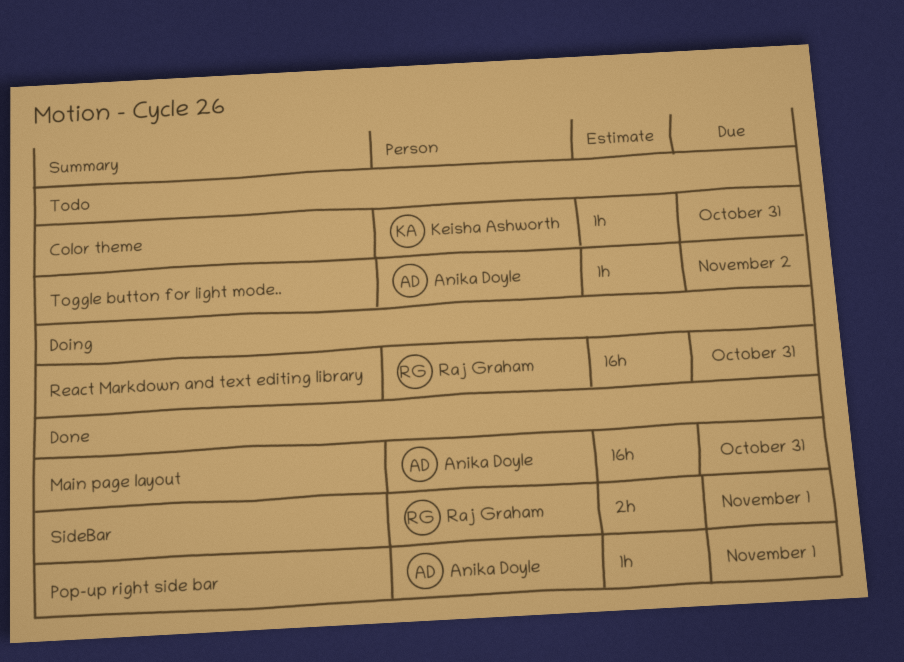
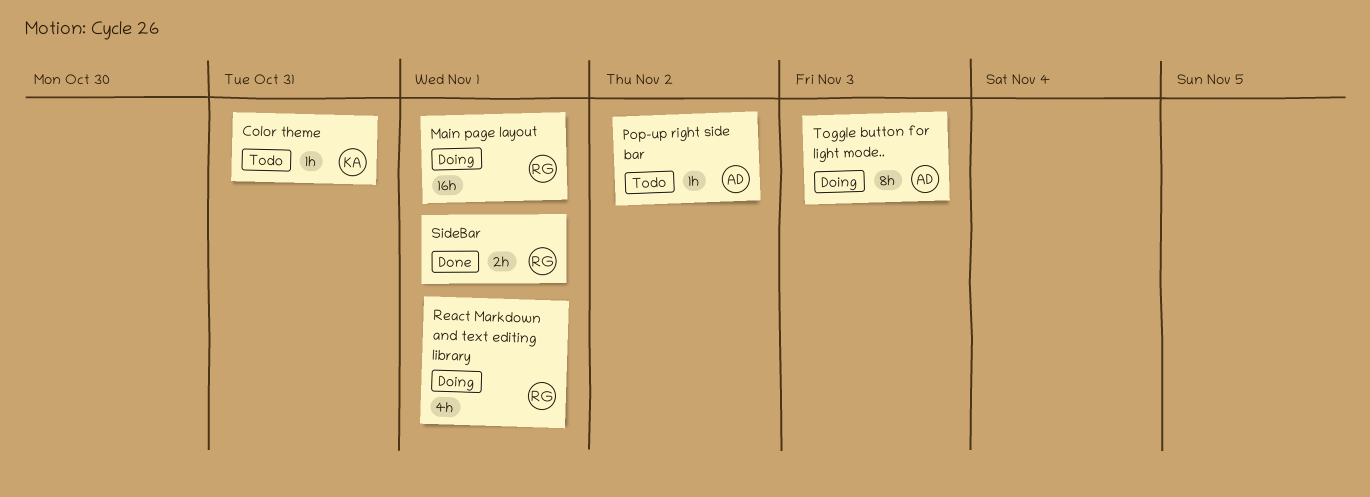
Main page layout, status: Done -> Doing
Main page layout, owner: Anika Doyle -> Raj Graham
Main page layout, due: Oct 31 -> Nov 1
Pop-up right side bar, status: Done -> Todo
Pop-up right side bar, due: Nov 1 -> Nov 2
React Markdown and text editing library, estimate: 16h -> 4h
React Markdown and text editing library, due: Oct 31 -> Nov 1
Toggle button for light mode.., status: Todo -> Doing
Toggle button for light mode.., estimate: 1h -> 8h
Toggle button for light mode.., due: Nov 2 -> Nov 3

